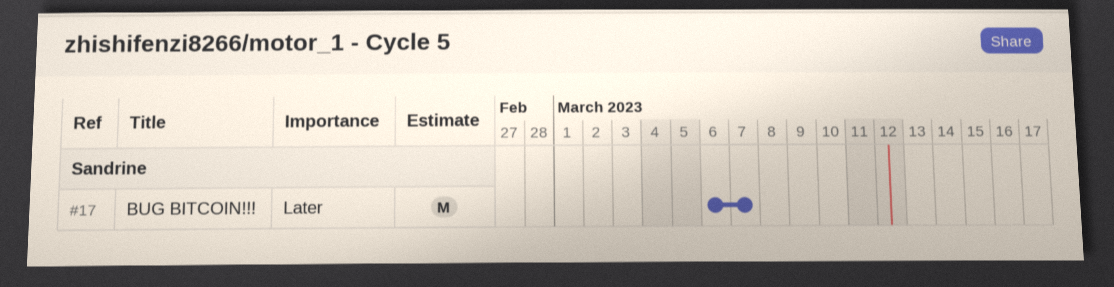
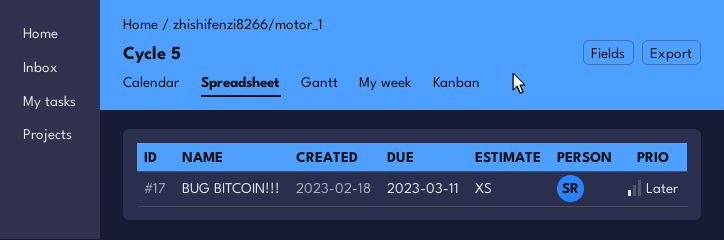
#17, estimate: M -> XS
#17, due: Mar 7 -> Mar 11

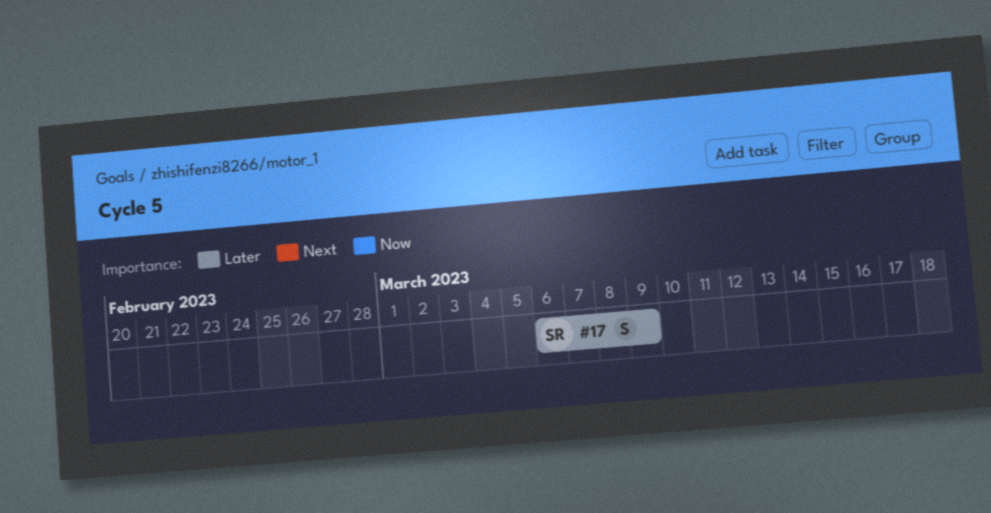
#17, estimate: XS -> S
#17, due: Mar 11 -> Mar 9

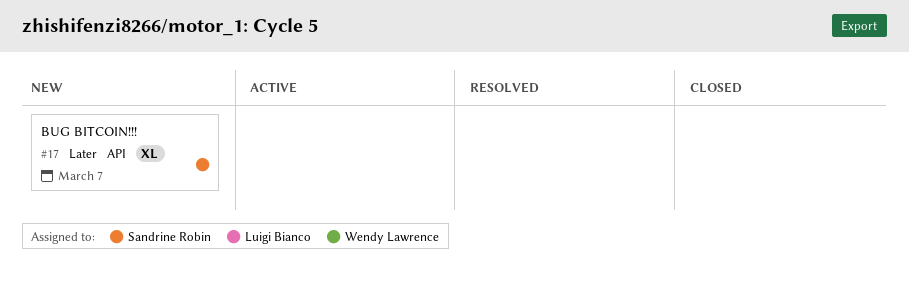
#17, estimate: S -> XL
#17, due: Mar 9 -> Mar 7

